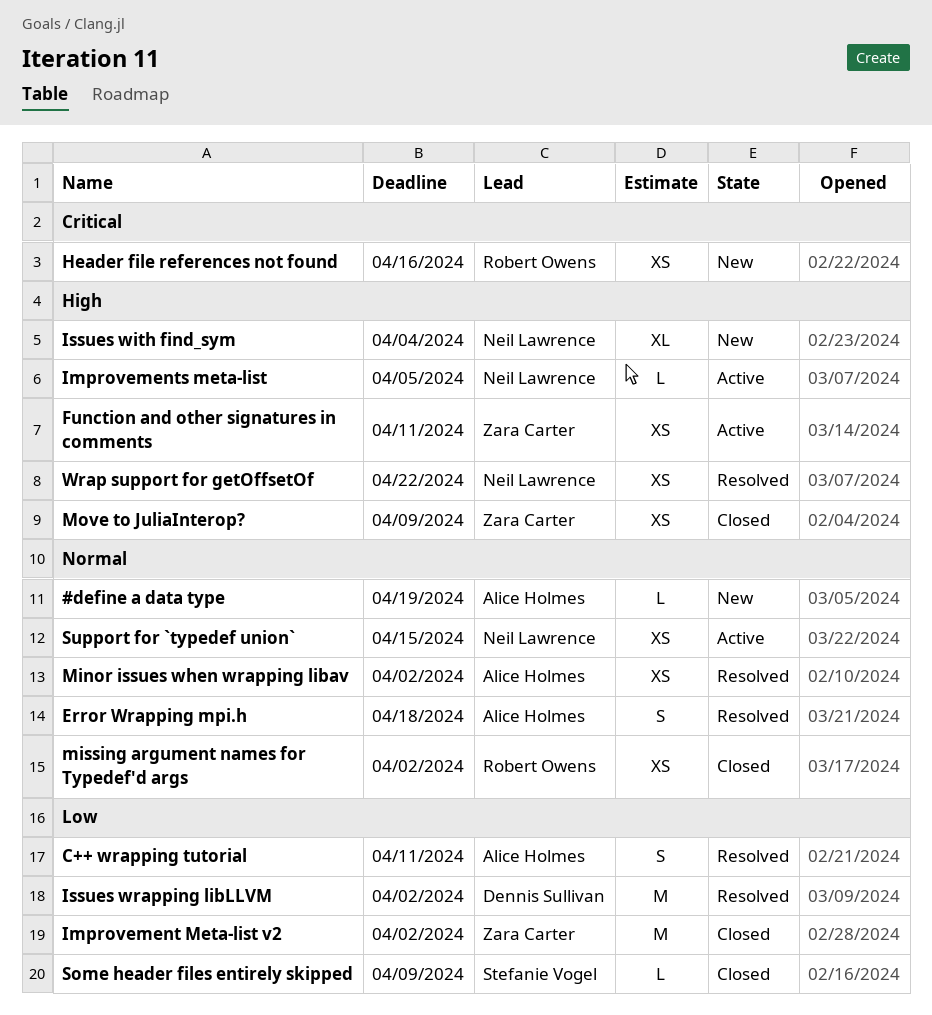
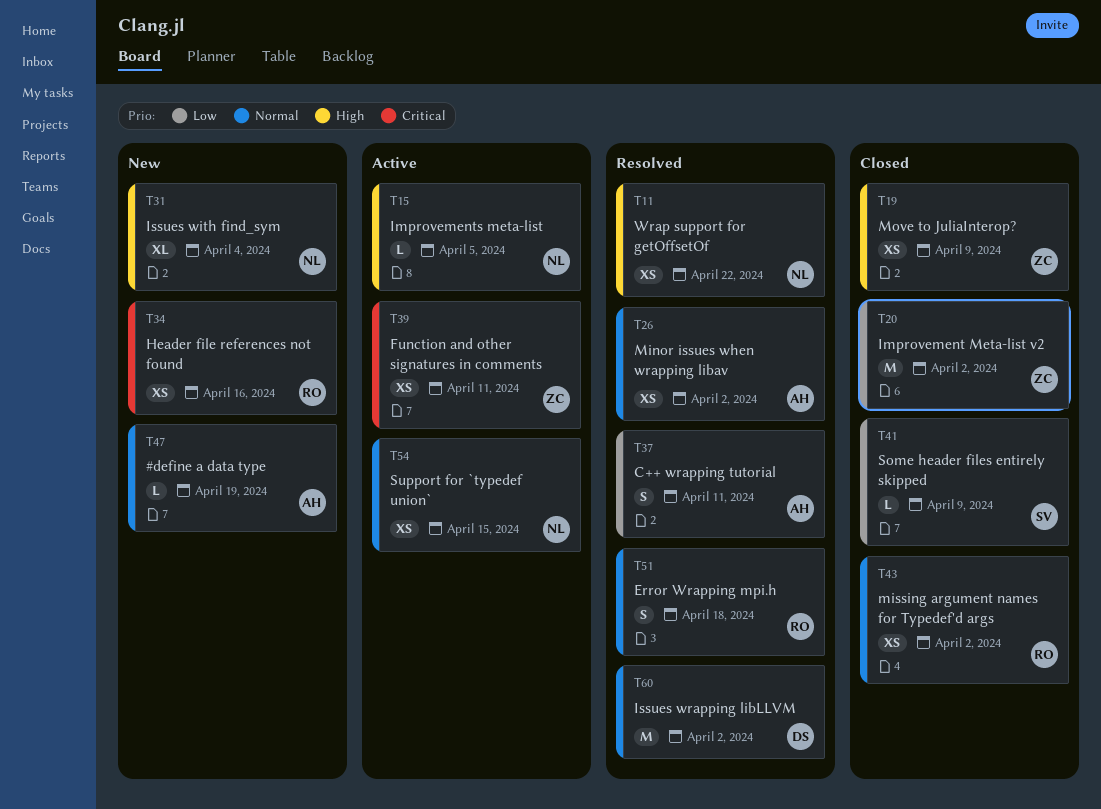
Error Wrapping mpi.h, owner: Alice Holmes -> Robert Owens
Function and other signatures in comments, priority: High -> Critical
Issues wrapping libLLVM, priority: Low -> Normal

